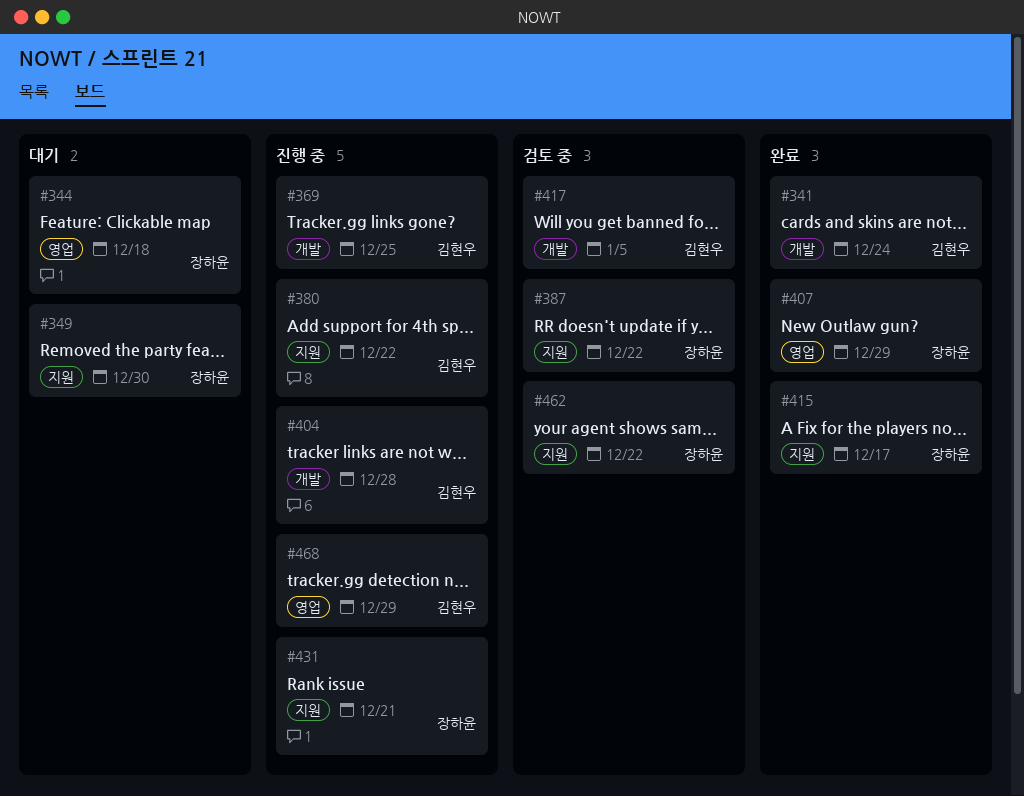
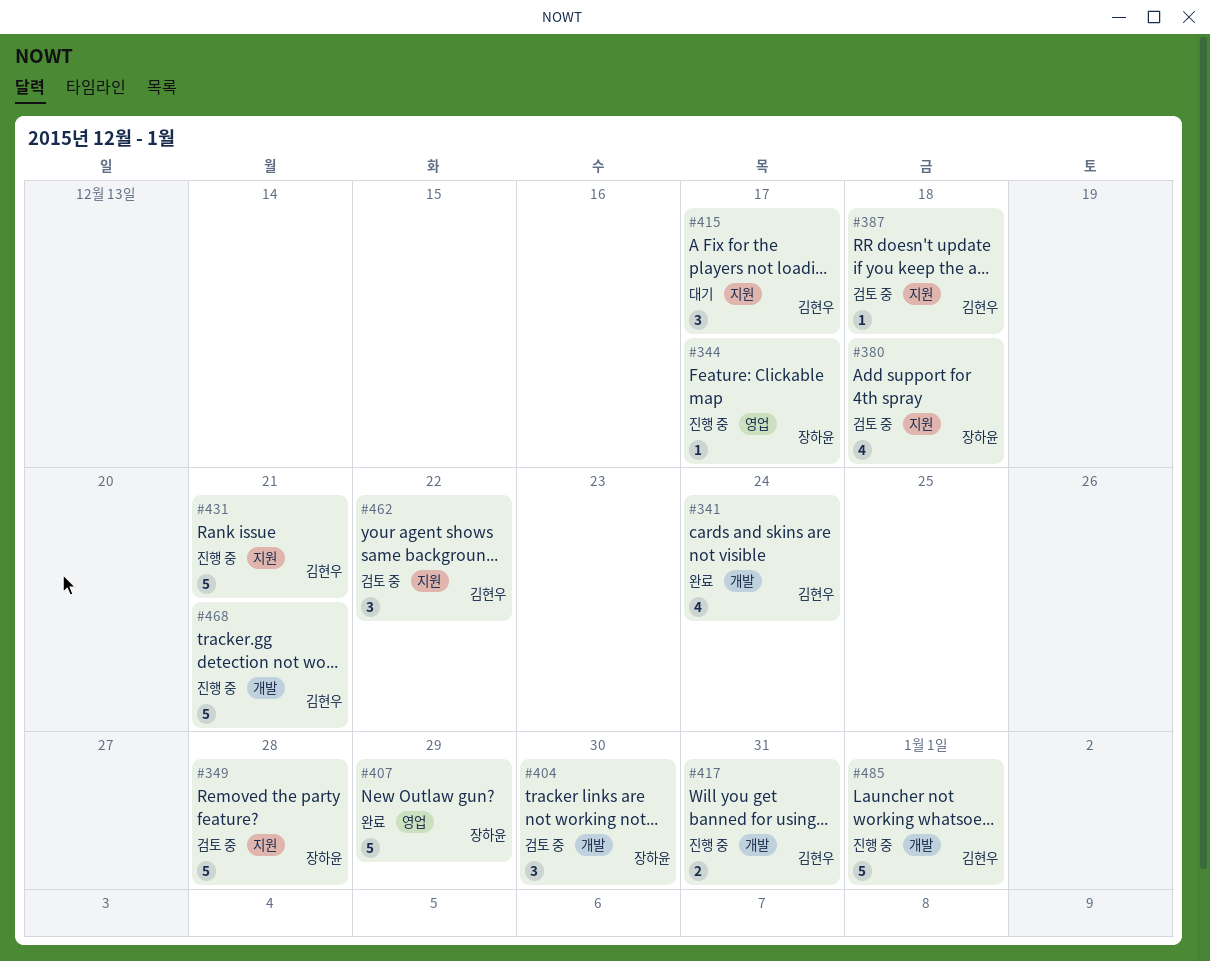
#344, status: 대기 -> 진행 중
#344, due: Dec 18 -> Dec 17
#349, status: 대기 -> 검토 중
#349, due: Dec 30 -> Dec 28
#369: present -> none
#380, status: 진행 중 -> 검토 중
#380, owner: 김현우 -> 장하윤
#380, due: Dec 22 -> Dec 18
#387, owner: 장하윤 -> 김현우
#387, due: Dec 22 -> Dec 18
#404, status: 진행 중 -> 검토 중
#404, owner: 김현우 -> 장하윤
#404, due: Dec 28 -> Dec 30
#415, status: 완료 -> 대기
#415, owner: 장하윤 -> 김현우
#417, status: 검토 중 -> 진행 중
#417, due: Jan 5 -> Dec 31
#431, owner: 장하윤 -> 김현우
#462, owner: 장하윤 -> 김현우
#468, label: 영업 -> 개발
#468, due: Dec 29 -> Dec 21
#485: none -> present

